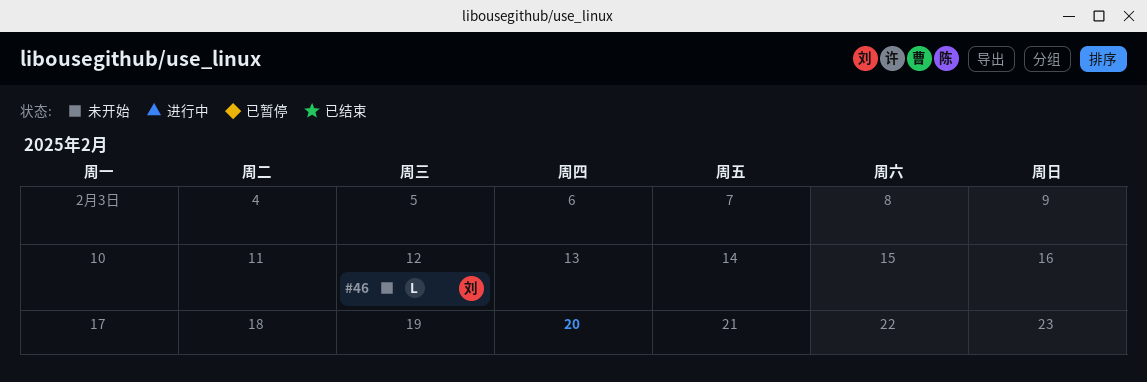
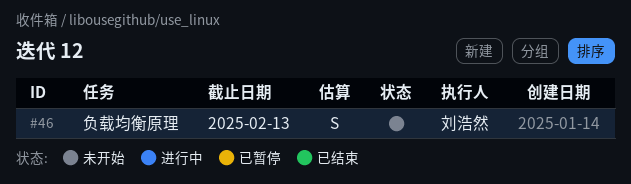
#46, estimate: L -> S
#46, due: Feb 12 -> Feb 13

